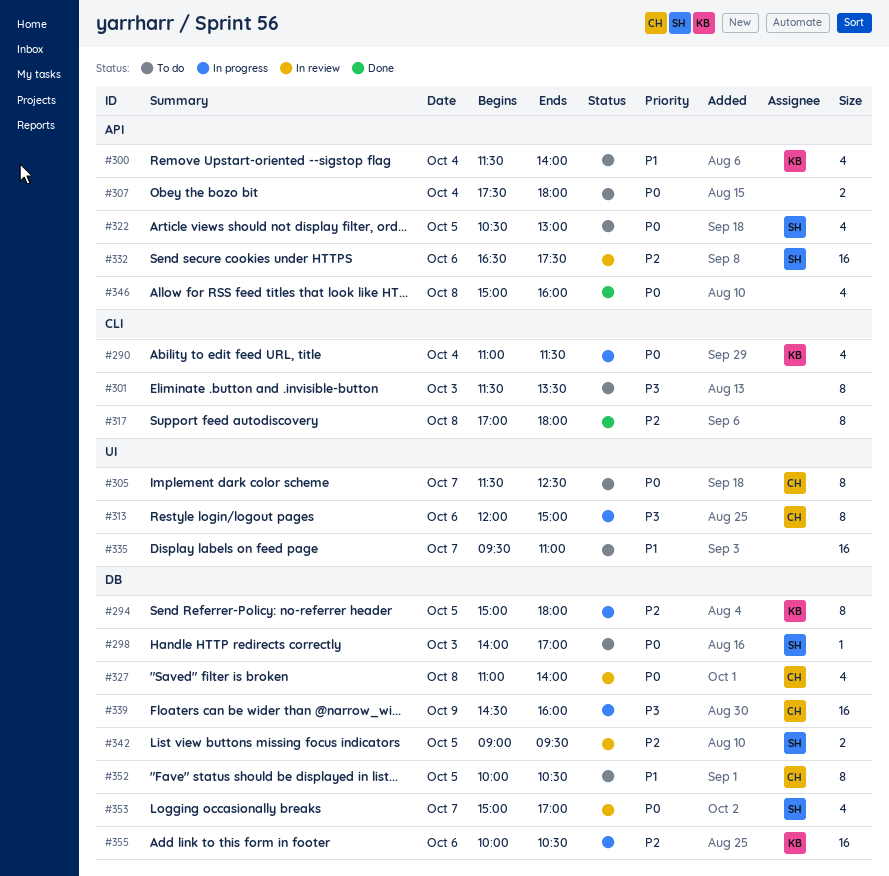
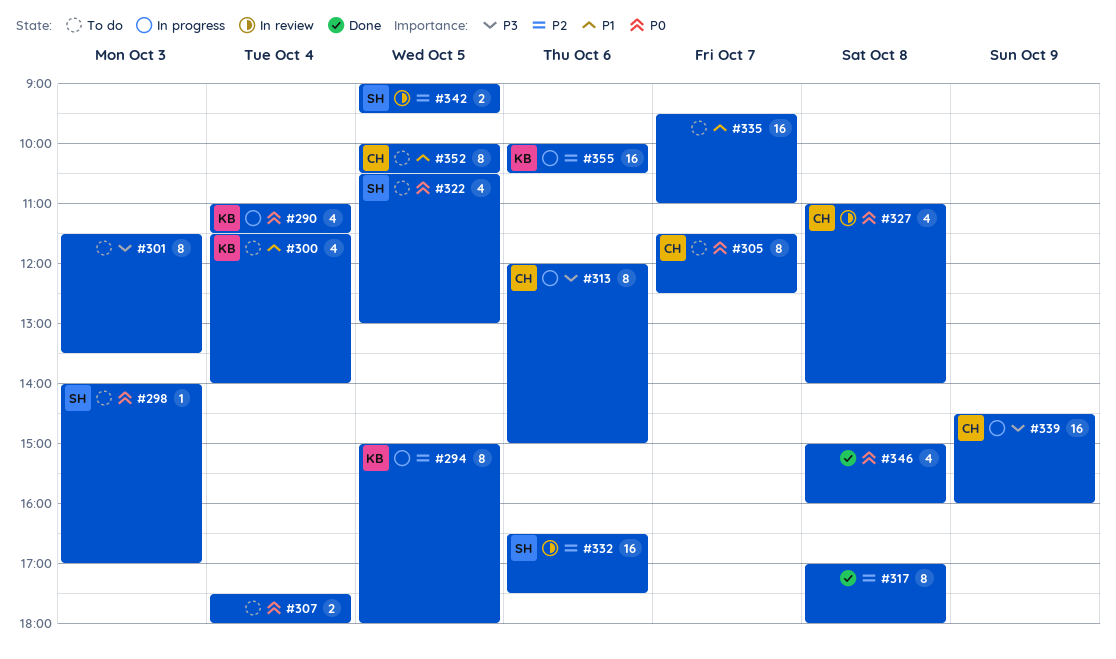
#353: present -> none

